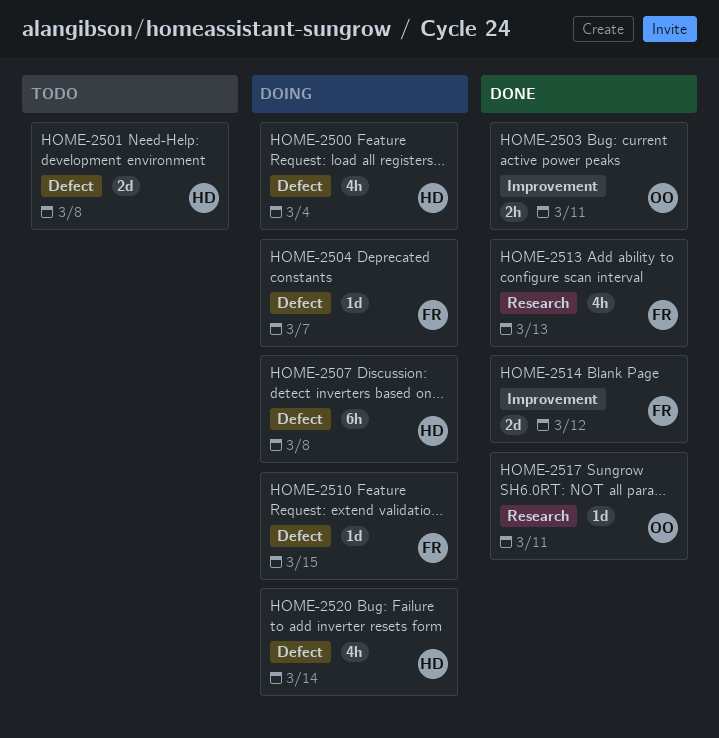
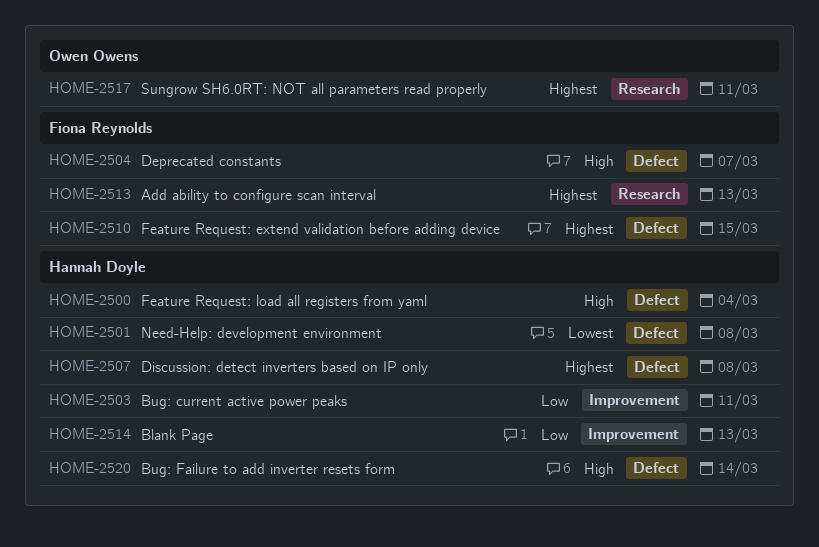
HOME-2503, owner: Owen Owens -> Hannah Doyle
HOME-2514, owner: Fiona Reynolds -> Hannah Doyle
HOME-2514, due: Mar 12 -> Mar 13

